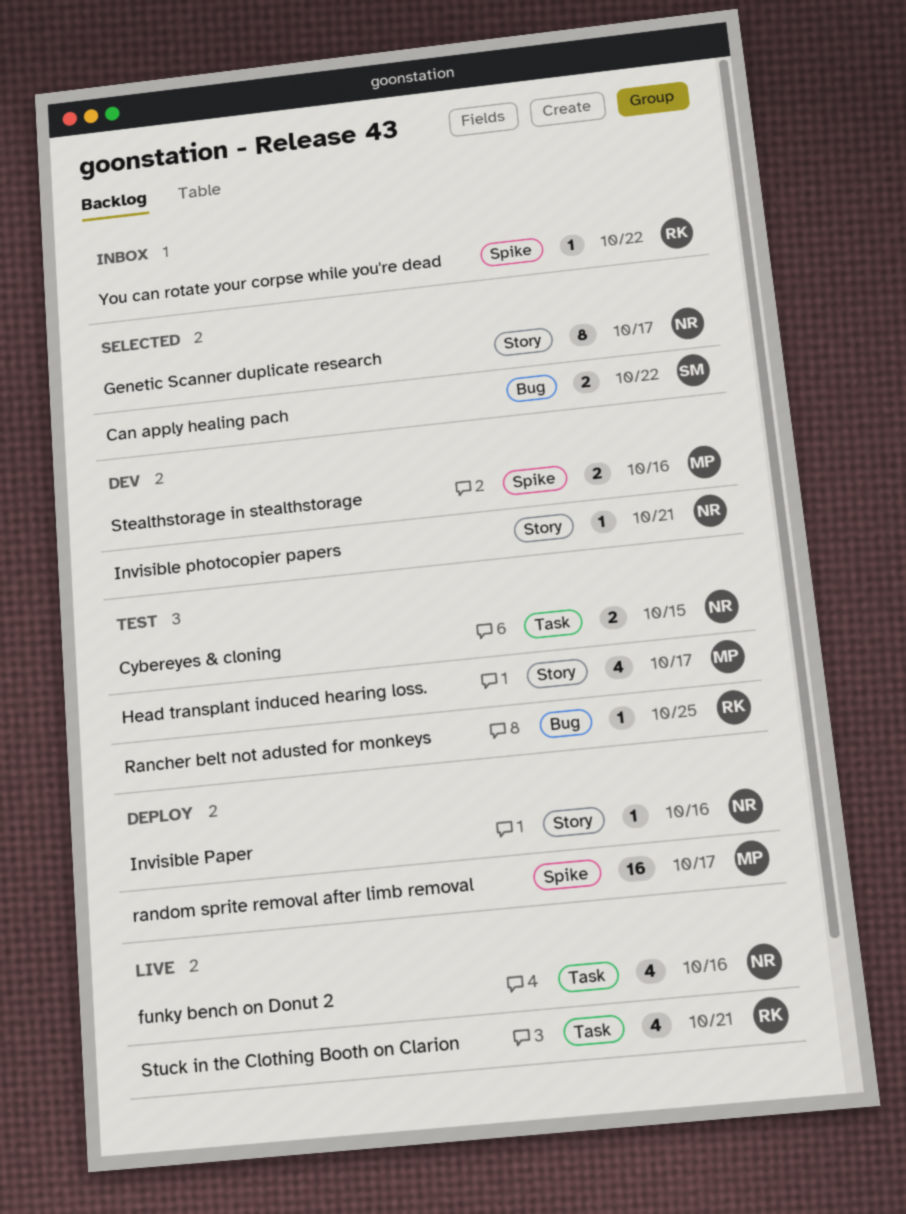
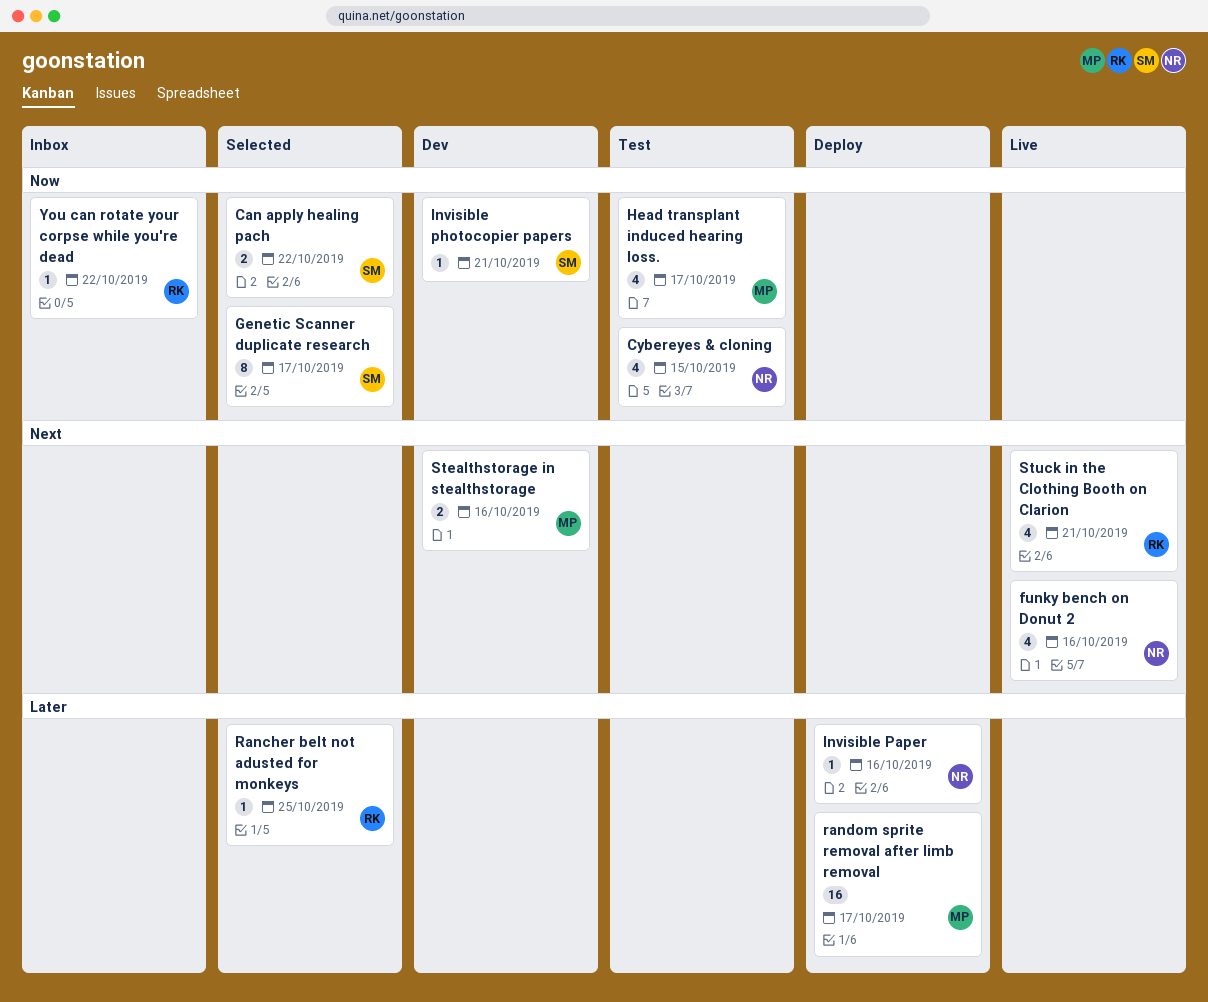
Cybereyes & cloning, estimate: 2 -> 4
Genetic Scanner duplicate research, owner: NR -> SM
Invisible photocopier papers, owner: NR -> SM
Rancher belt not adusted for monkeys, status: Test -> Selected

